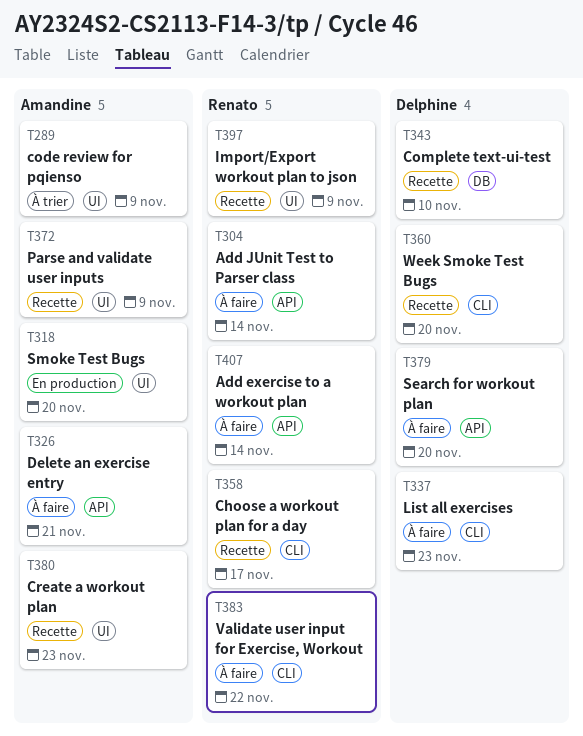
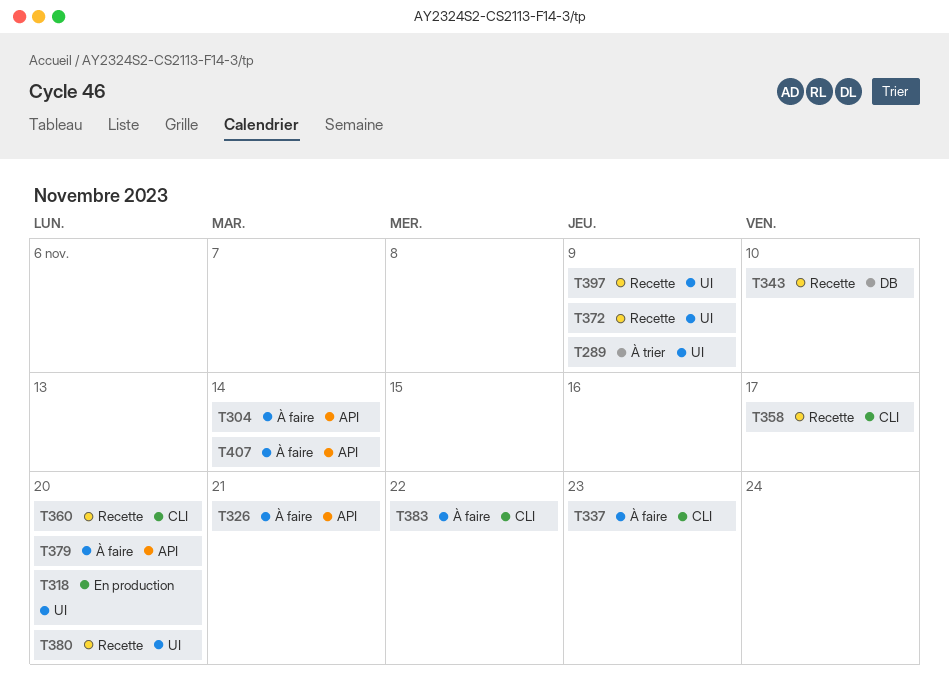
T380, due: Nov 23 -> Nov 20

